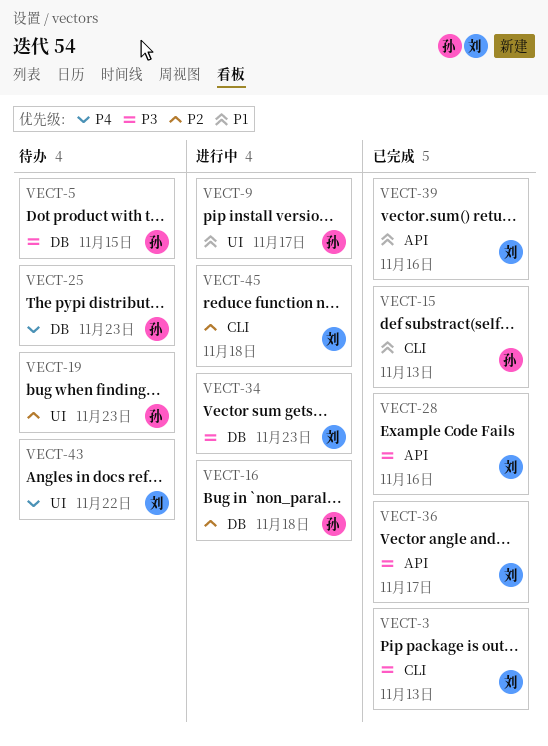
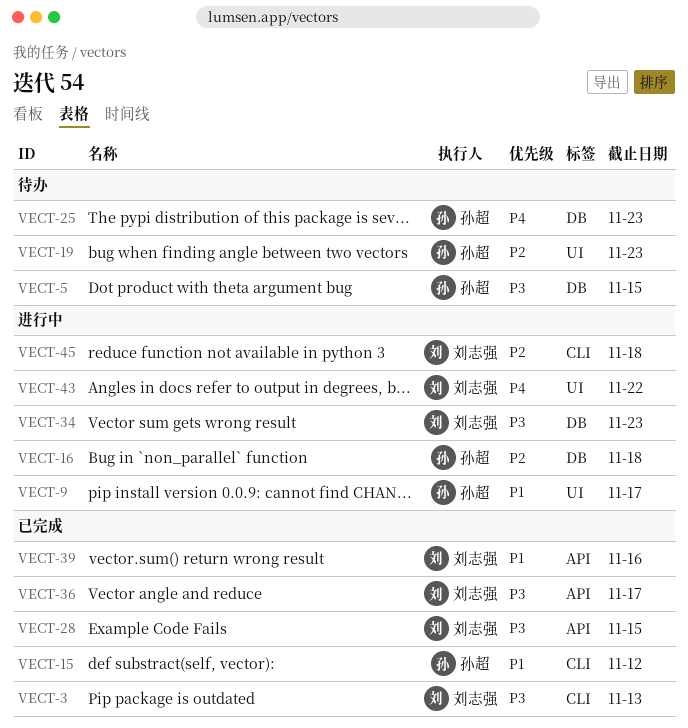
VECT-15, due: Nov 13 -> Nov 12
VECT-28, due: Nov 16 -> Nov 15
VECT-43, status: 待办 -> 进行中

